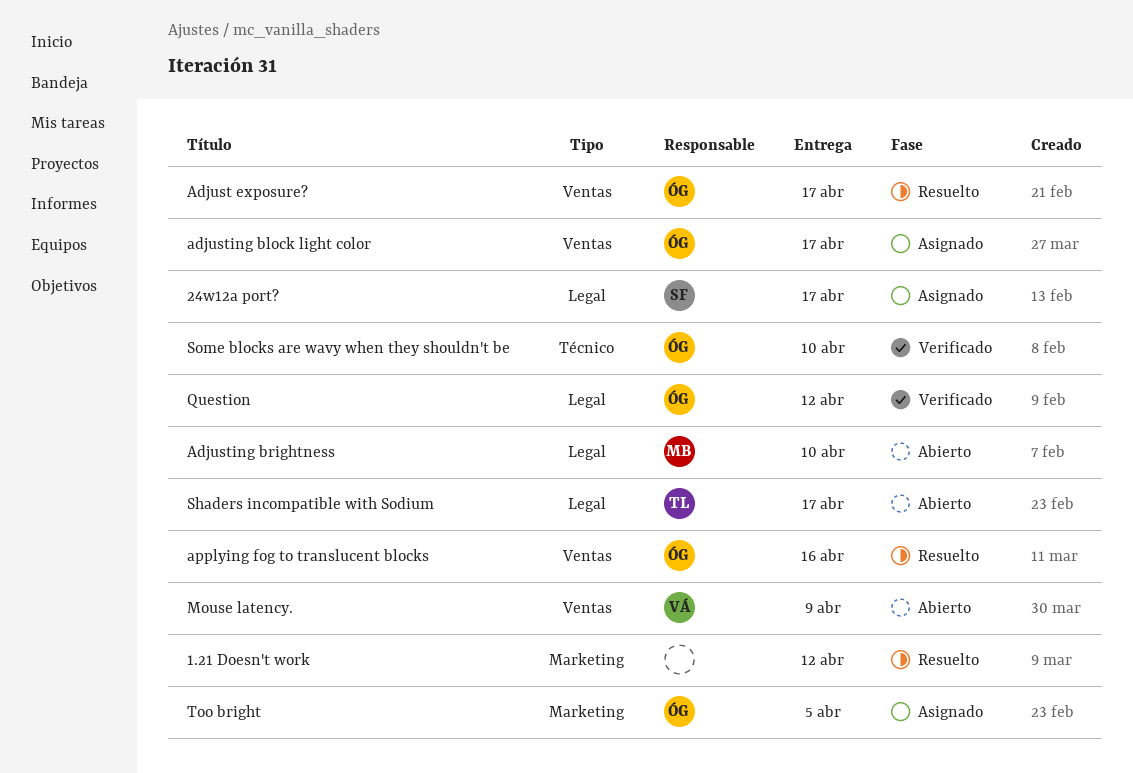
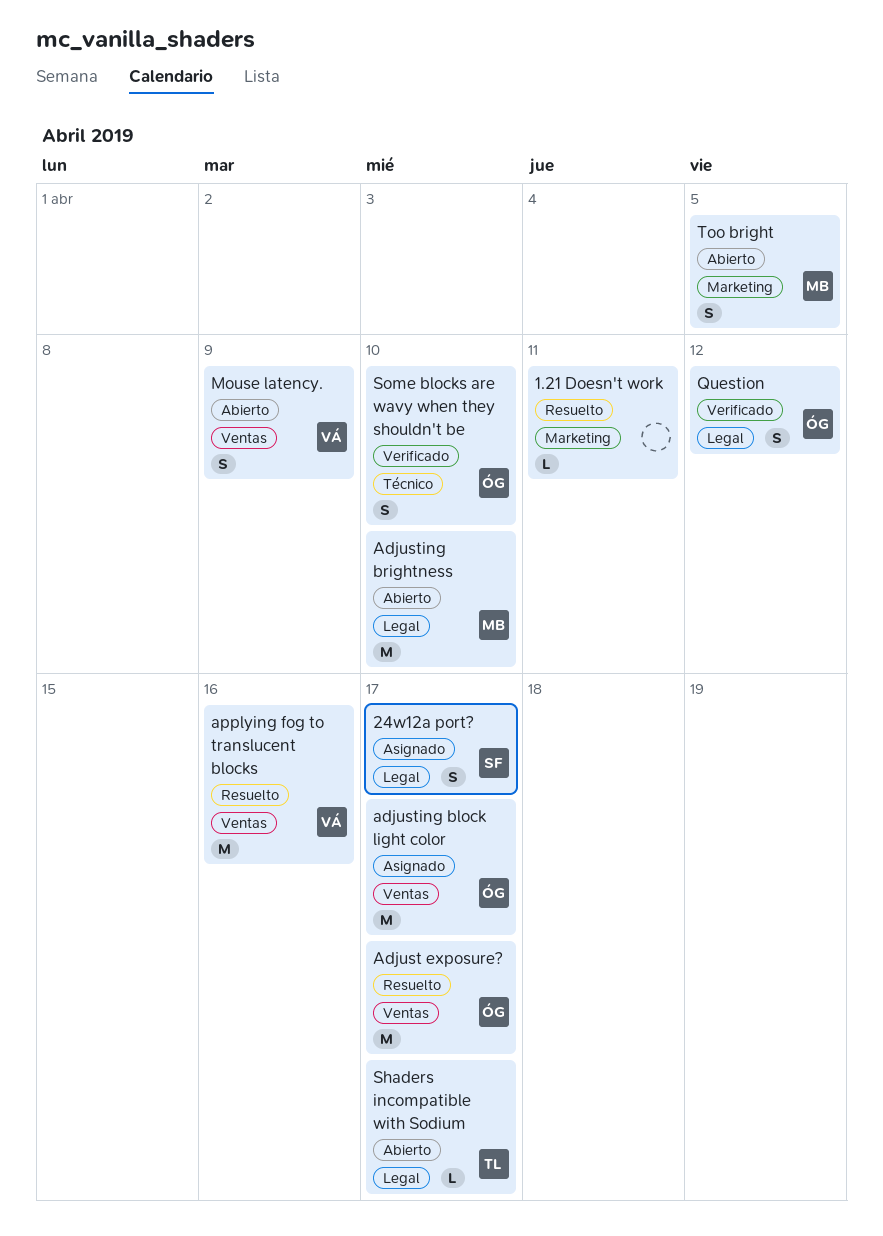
1.21 Doesn't work, due: Apr 12 -> Apr 11
applying fog to translucent blocks, owner: ÓG -> VÁ
Too bright, status: Asignado -> Abierto
Too bright, owner: ÓG -> MB

